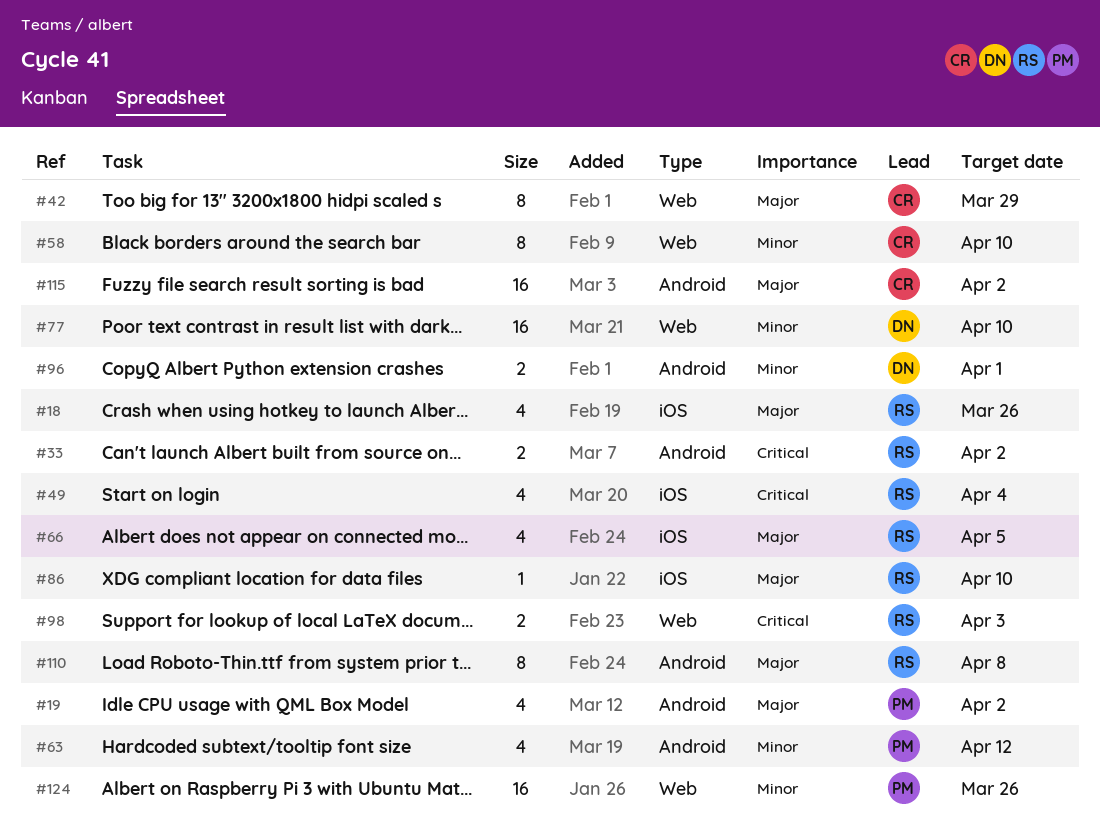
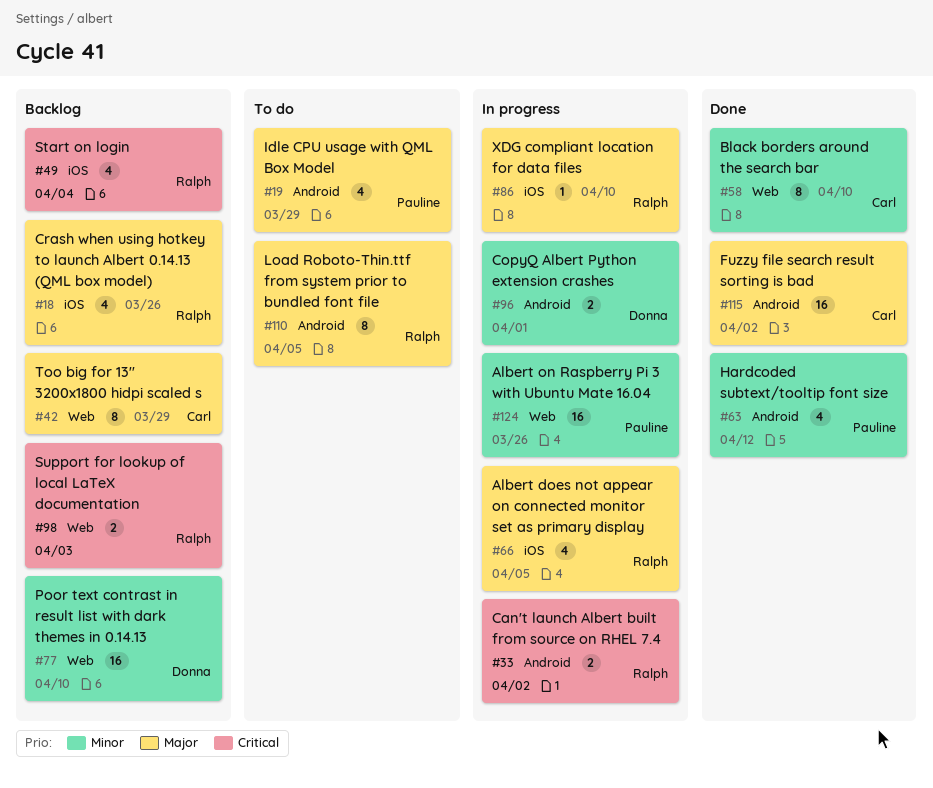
#19, due: Apr 2 -> Mar 29
#110, due: Apr 8 -> Apr 5

